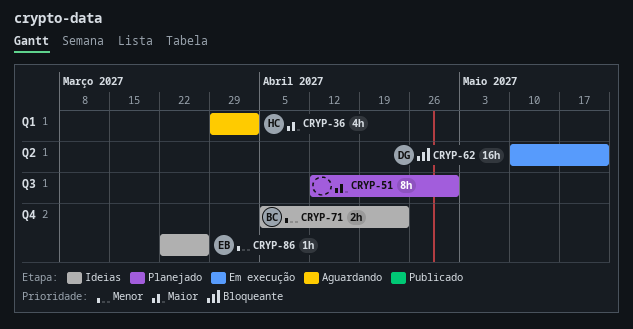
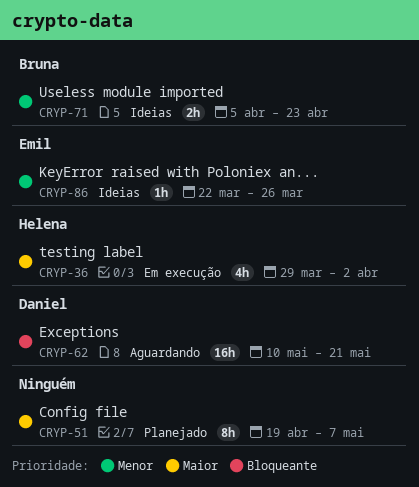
CRYP-36, status: Aguardando -> Em execução
CRYP-51, start: Apr 12 -> Apr 19
CRYP-51, due: Apr 30 -> May 7
CRYP-62, status: Em execução -> Aguardando

